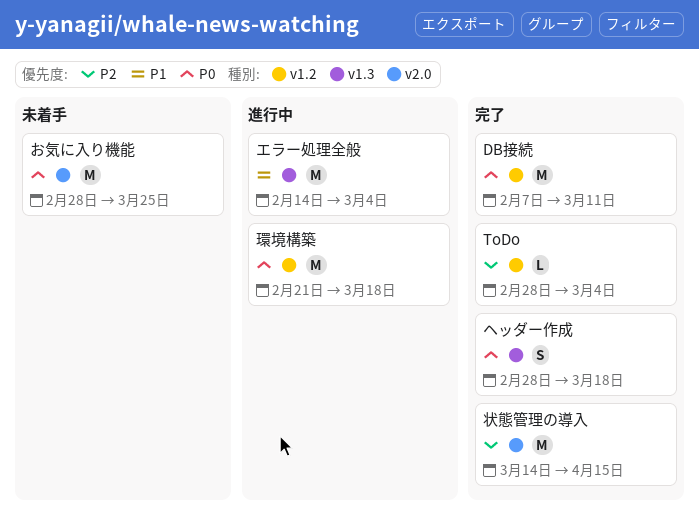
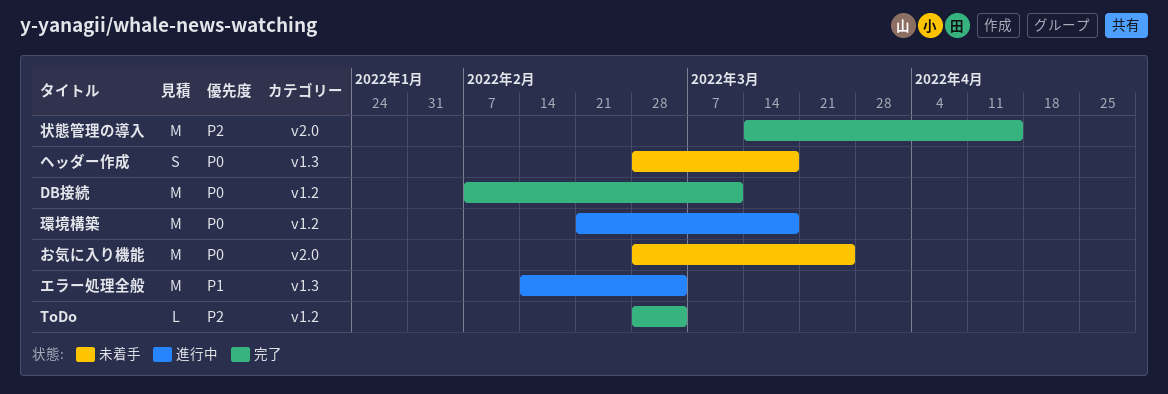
ヘッダー作成, status: 完了 -> 未着手

